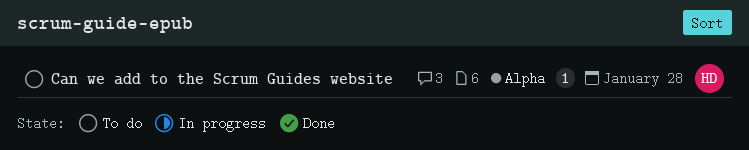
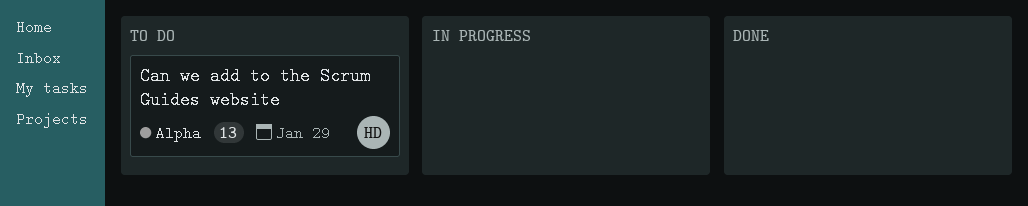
Can we add to the Scrum Guides website, estimate: 1 -> 13
Can we add to the Scrum Guides website, due: Jan 28 -> Jan 29

